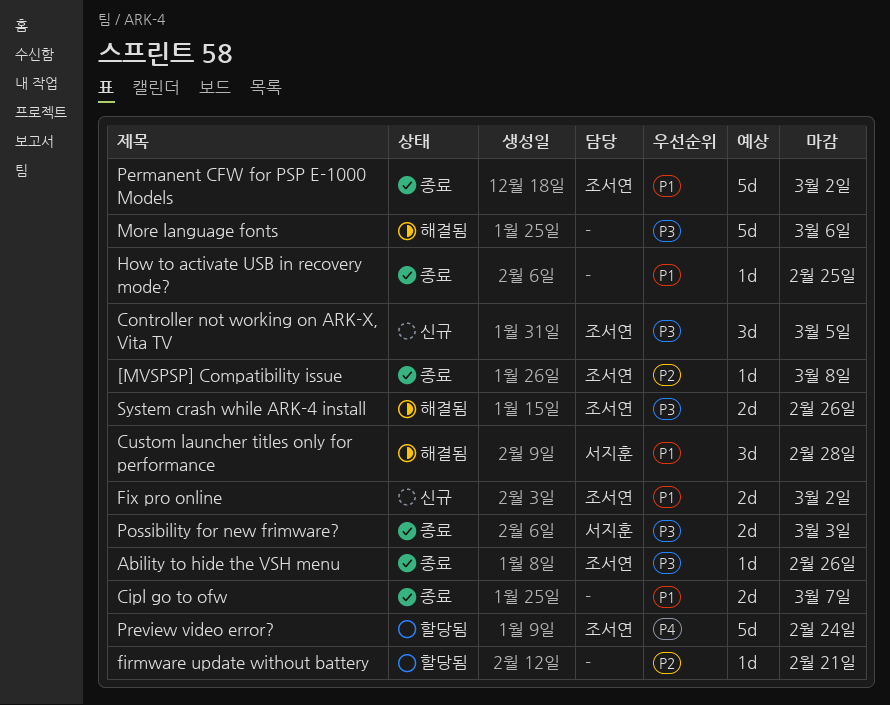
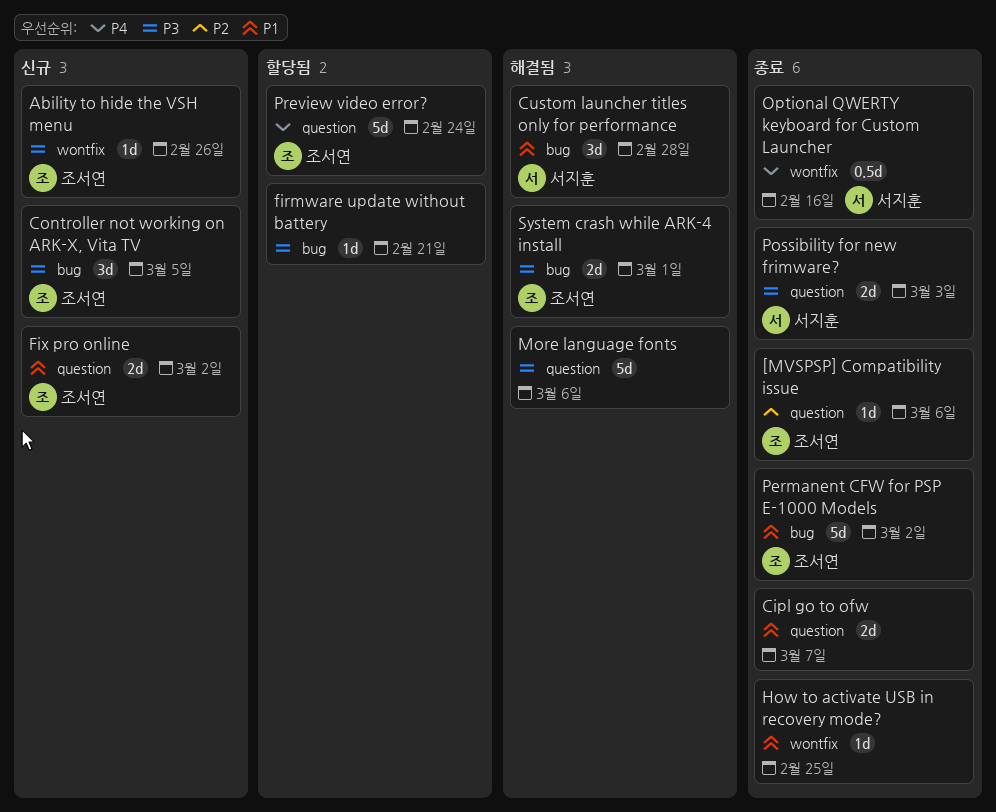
[MVSPSP] Compatibility issue, due: Mar 8 -> Mar 6
Ability to hide the VSH menu, status: 종료 -> 신규
firmware update without battery, priority: P2 -> P3
Optional QWERTY keyboard for Custom Launcher: none -> present
System crash while ARK-4 install, due: Feb 26 -> Mar 1

